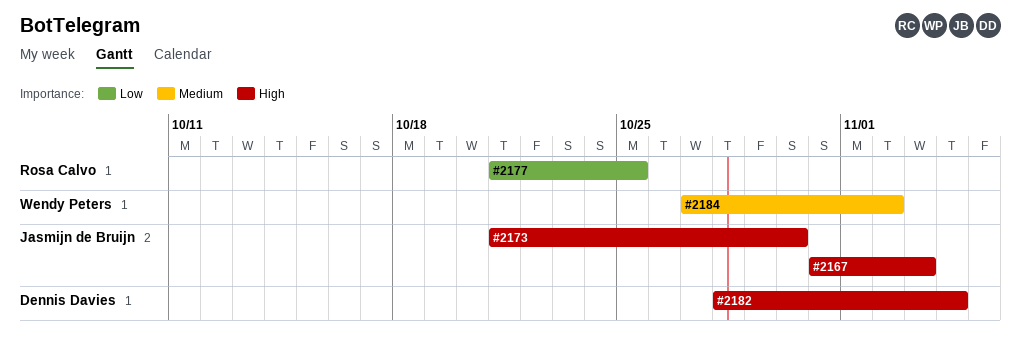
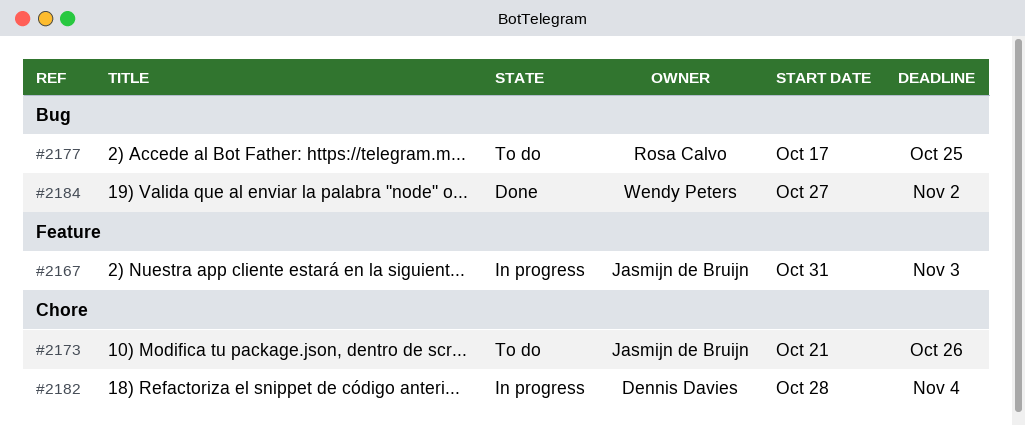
#2173, due: Oct 30 -> Oct 26
#2177, start: Oct 21 -> Oct 17

